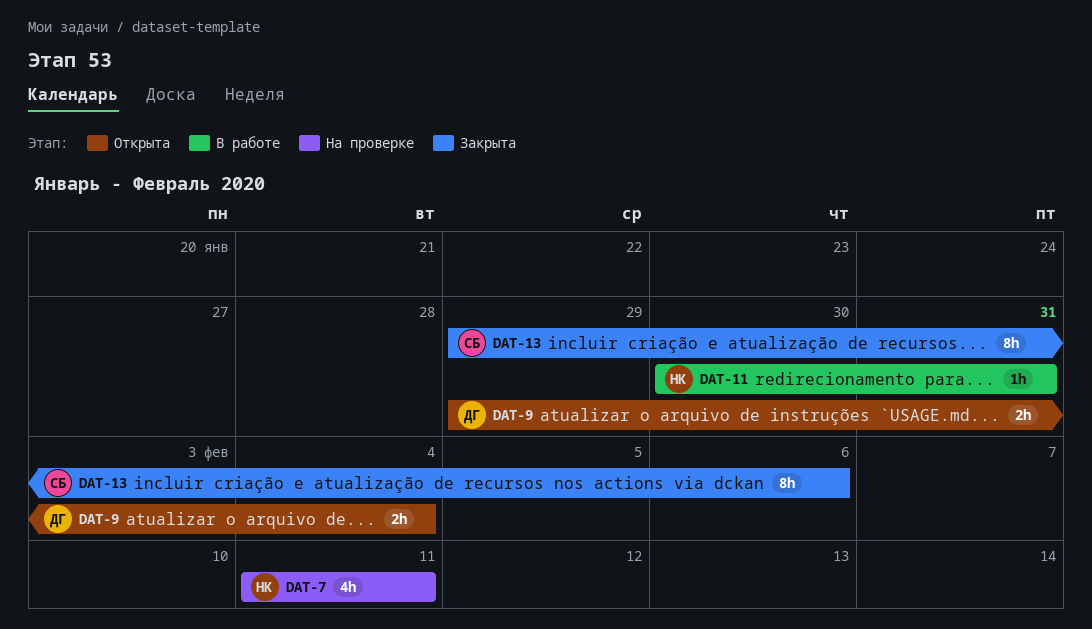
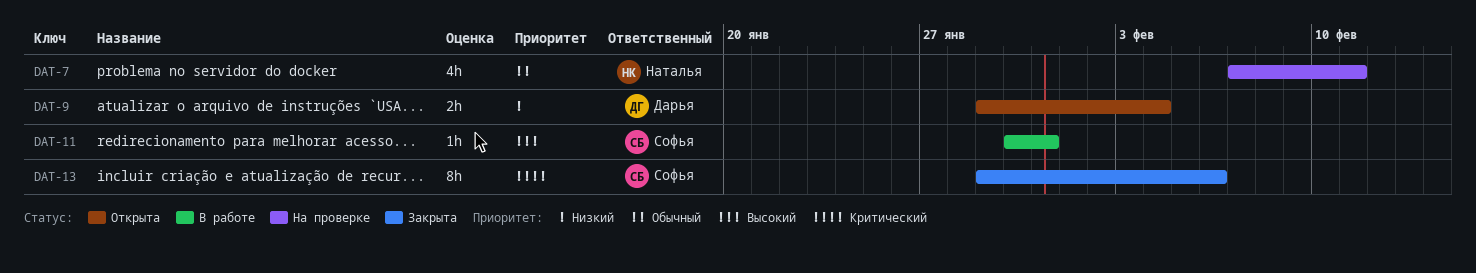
DAT-7, start: Feb 11 -> Feb 7
DAT-11, owner: Наталья -> Софья

